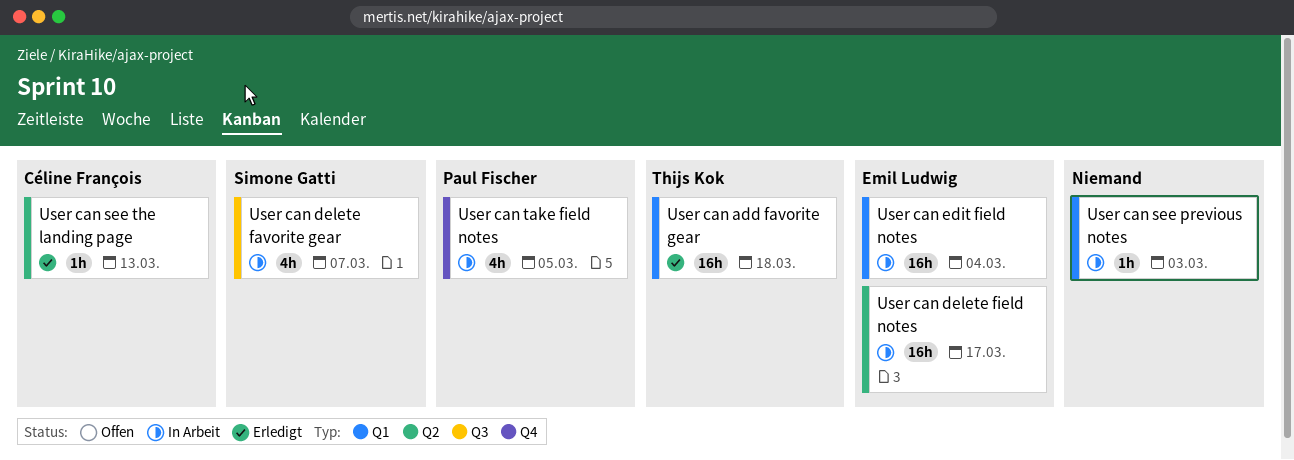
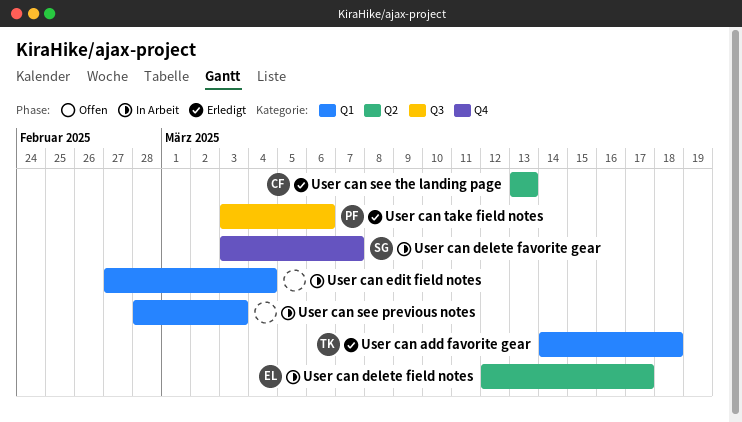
User can delete favorite gear, label: Q3 -> Q4
User can edit field notes, owner: Emil Ludwig -> none
User can take field notes, status: In Arbeit -> Erledigt
User can take field notes, label: Q4 -> Q3
User can take field notes, due: Mar 5 -> Mar 6

